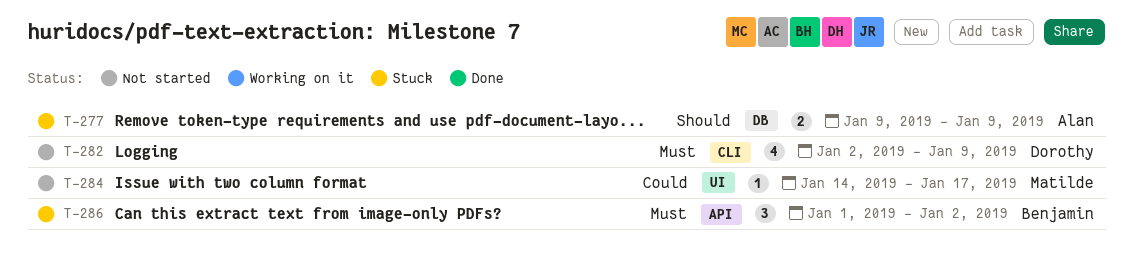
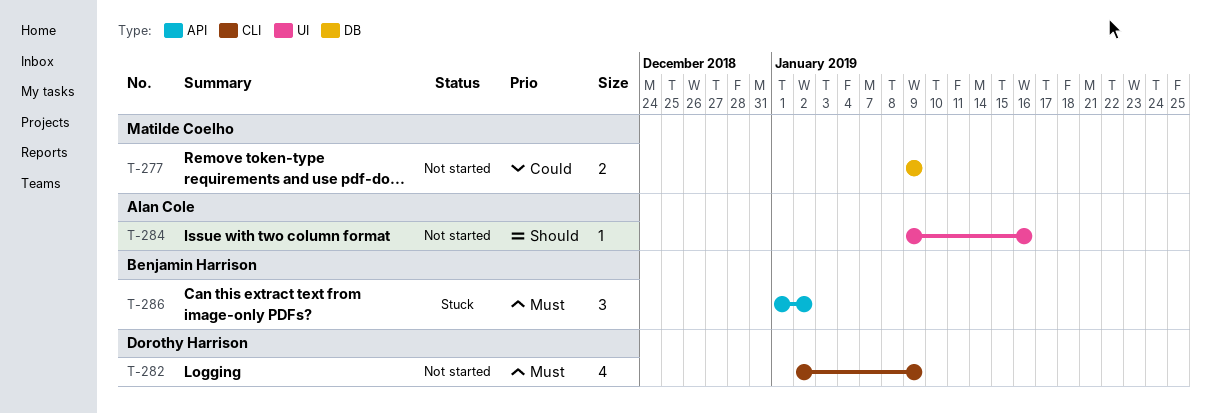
T-277, status: Stuck -> Not started
T-277, owner: Alan Cole -> Matilde Coelho
T-277, priority: Should -> Could
T-284, owner: Matilde Coelho -> Alan Cole
T-284, priority: Could -> Should
T-284, start: Jan 14 -> Jan 9
T-284, due: Jan 17 -> Jan 16

